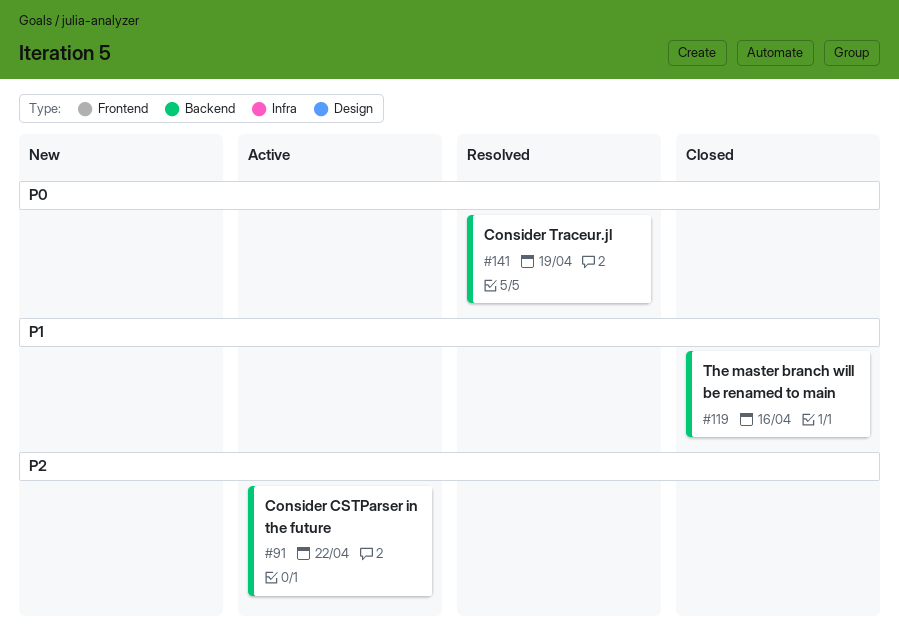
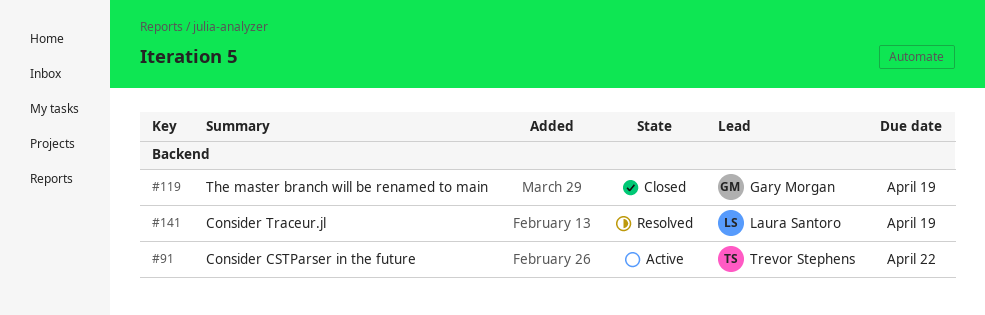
#119, due: Apr 16 -> Apr 19

